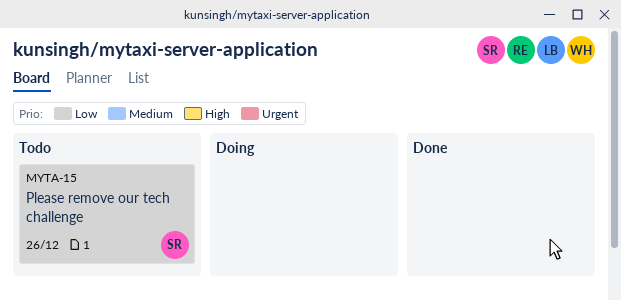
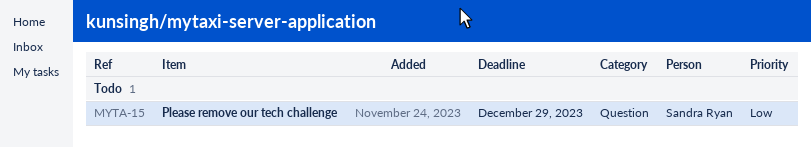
MYTA-15, due: Dec 26 -> Dec 29

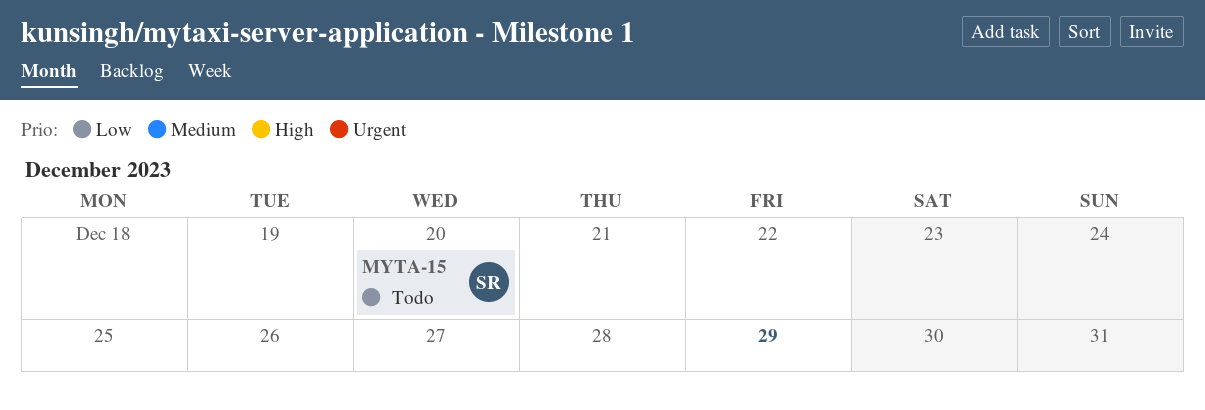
MYTA-15, due: Dec 29 -> Dec 20

